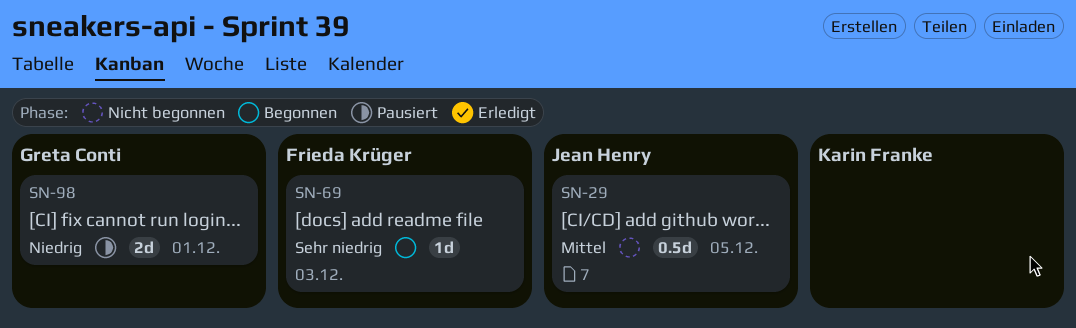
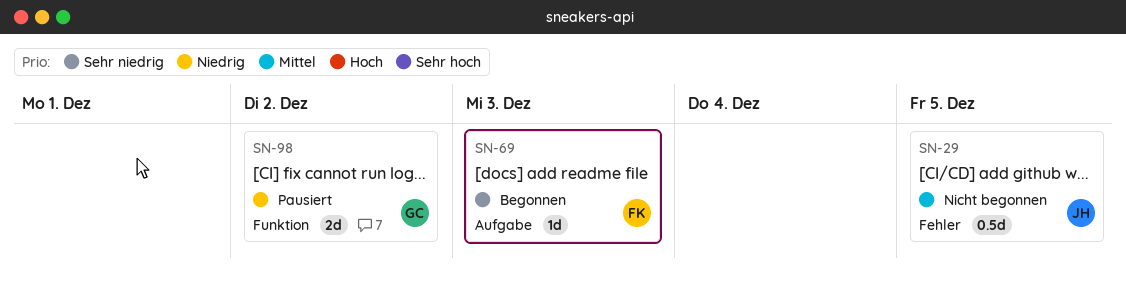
SN-98, due: Dec 1 -> Dec 2

